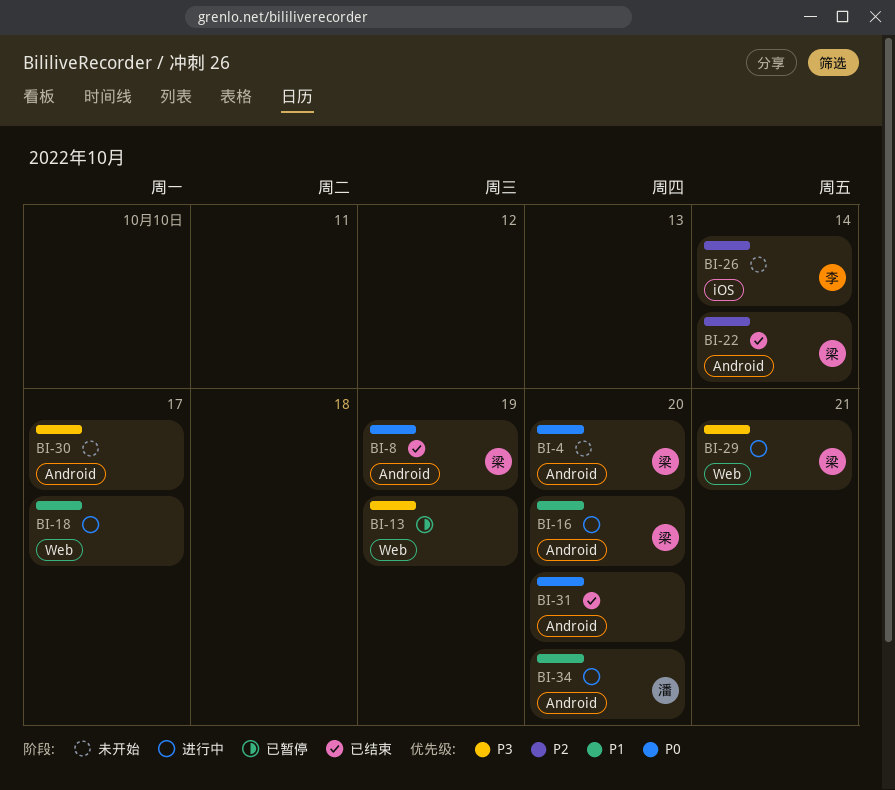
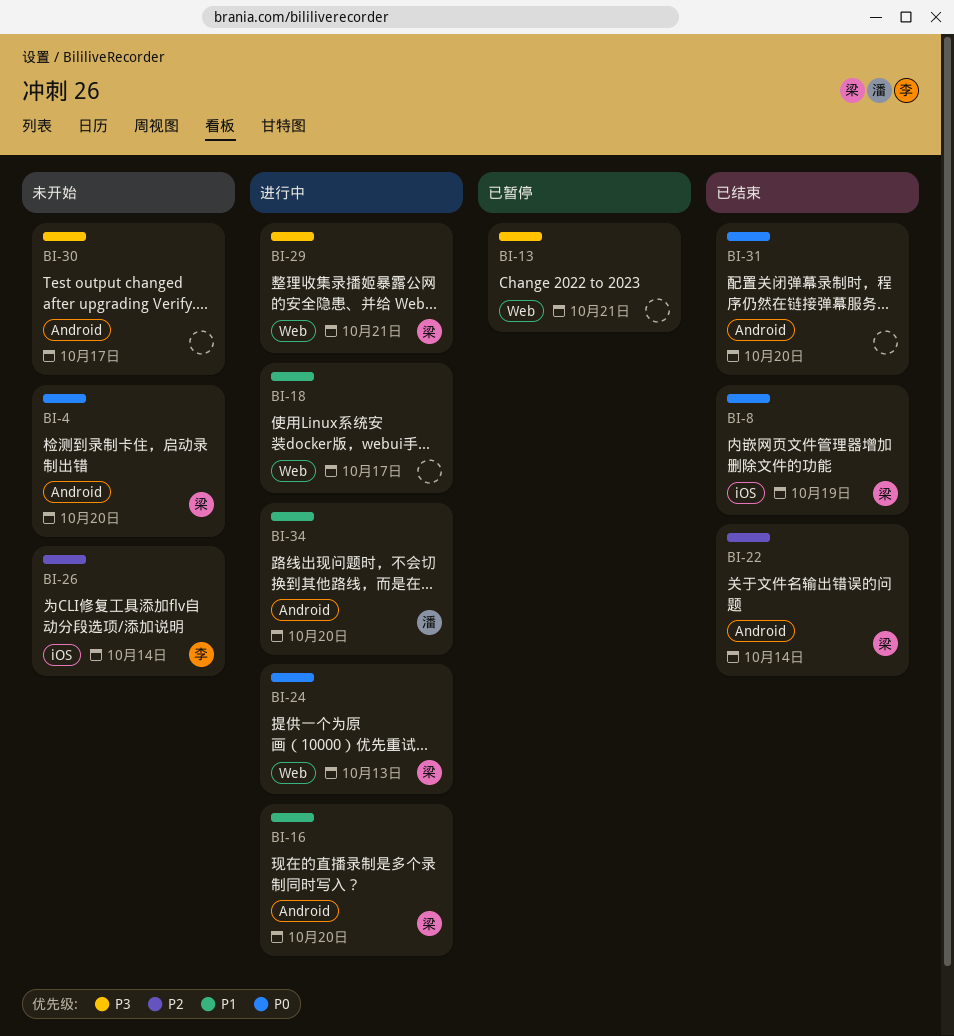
BI-8, label: Android -> iOS
BI-13, due: Oct 19 -> Oct 21
BI-24: none -> present

